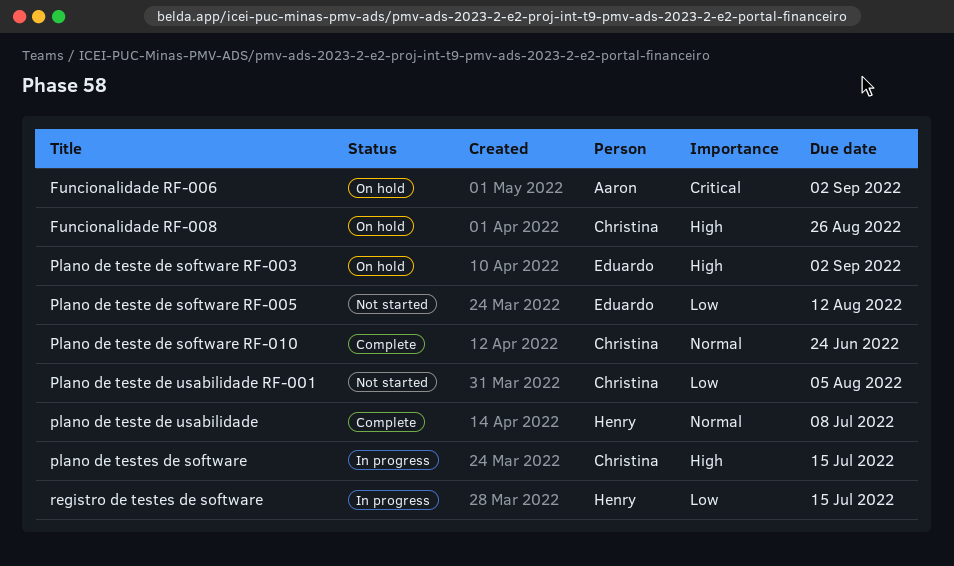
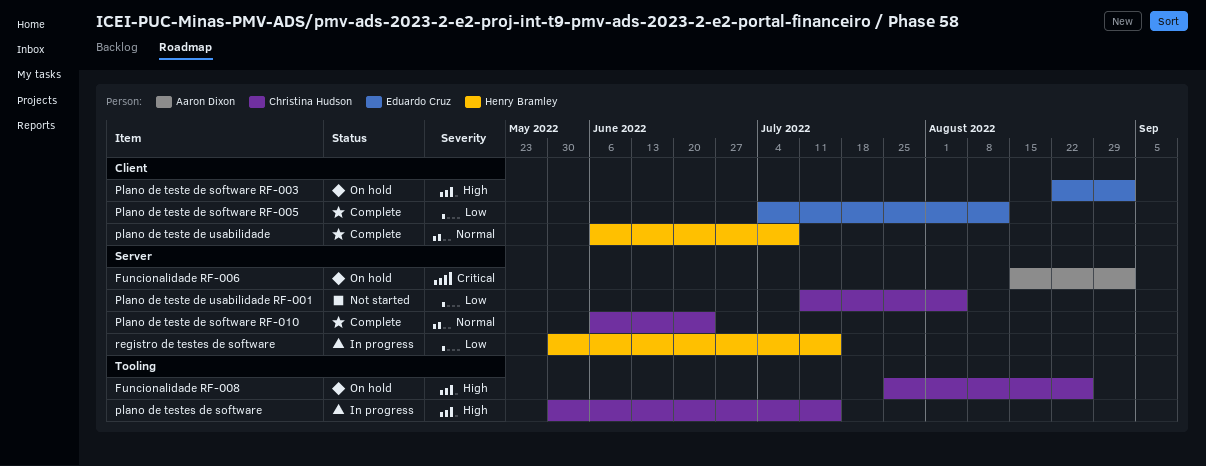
Plano de teste de software RF-005, status: Not started -> Complete

